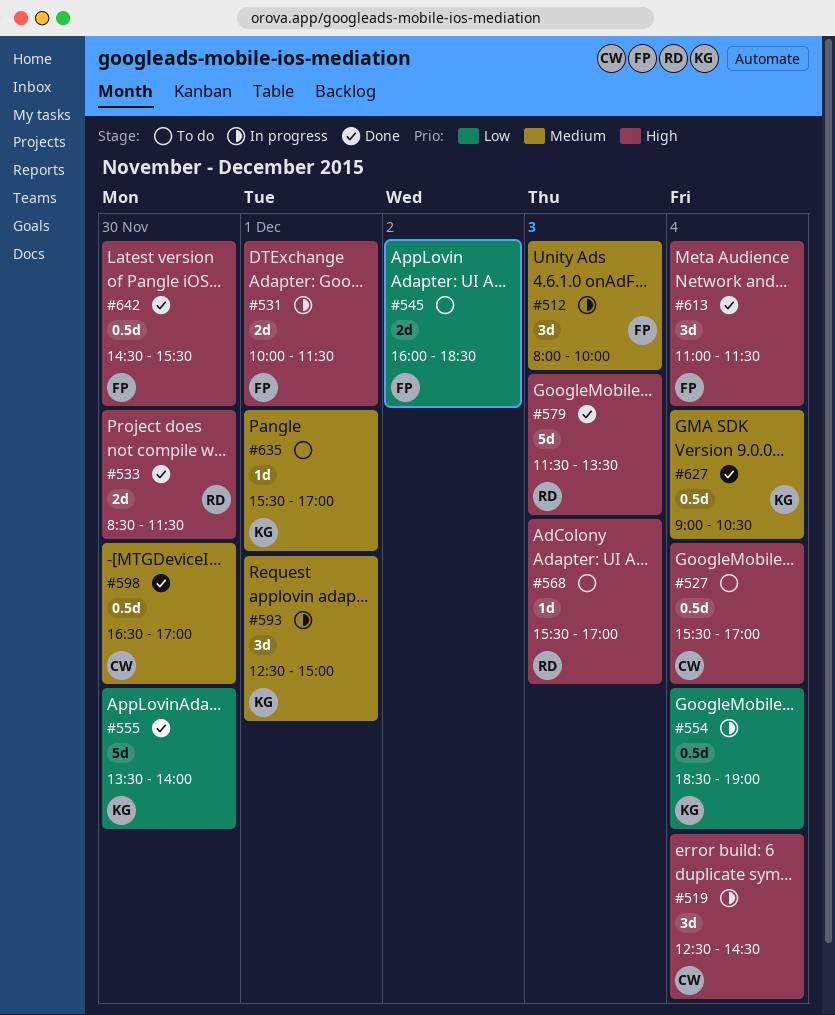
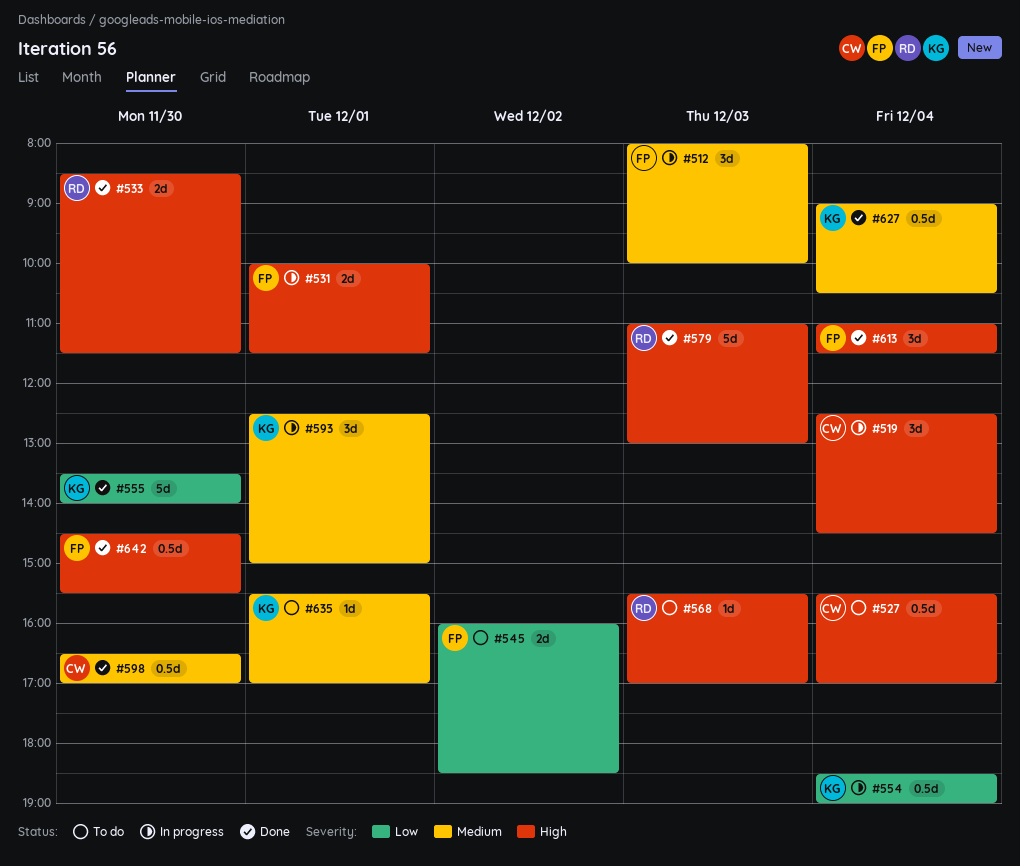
#579, begins: 11:30 -> 11:00
#579, ends: 13:30 -> 13:00

